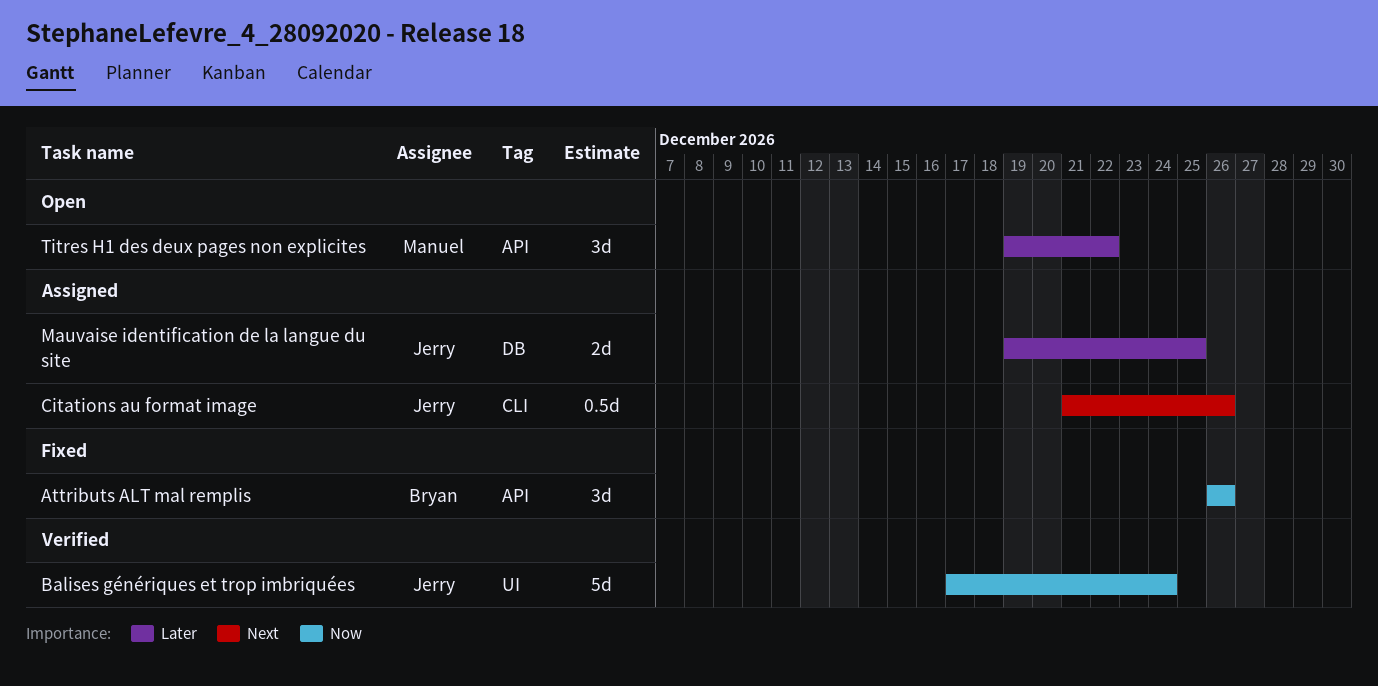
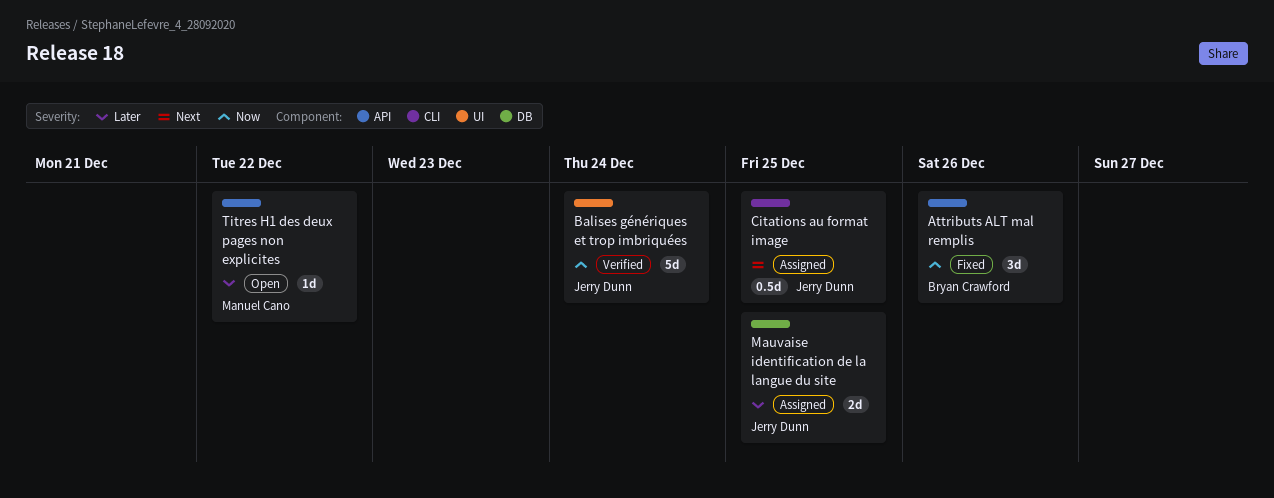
Citations au format image, due: Dec 26 -> Dec 25
Titres H1 des deux pages non explicites, estimate: 3d -> 1d

